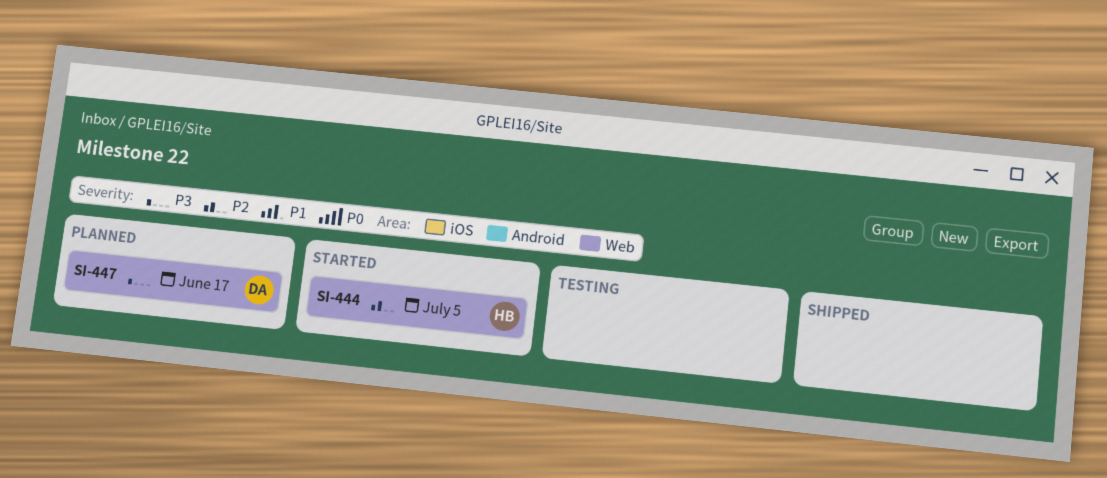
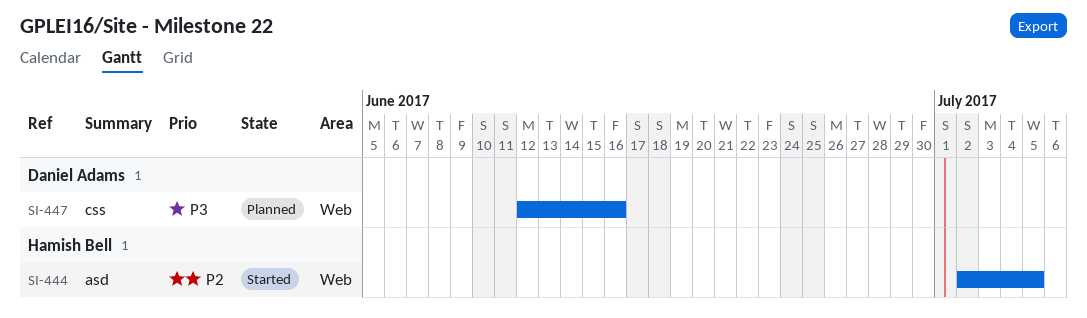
SI-447, due: Jun 17 -> Jun 16

